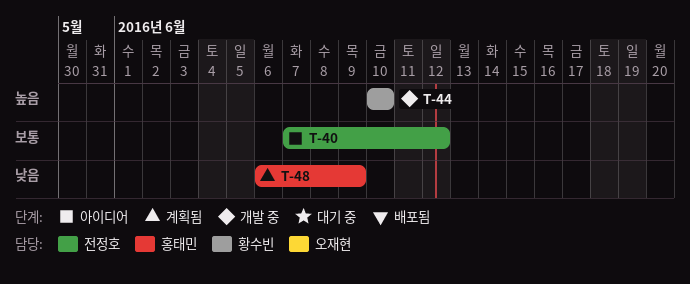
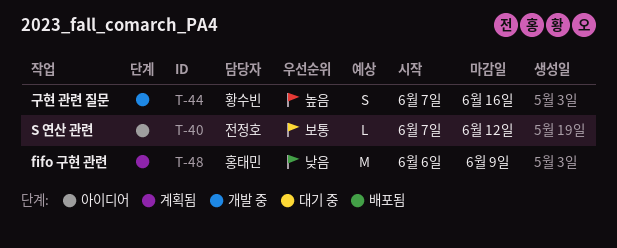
T-44, start: Jun 10 -> Jun 7
T-44, due: Jun 10 -> Jun 16

